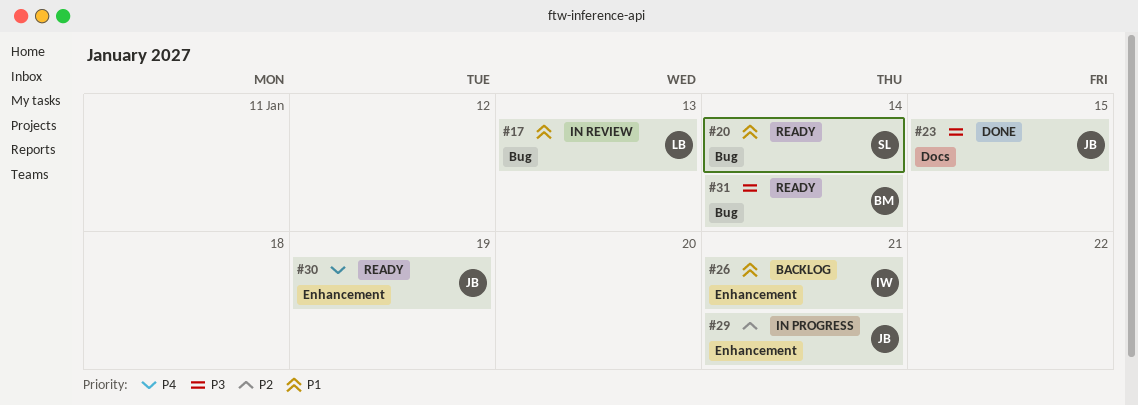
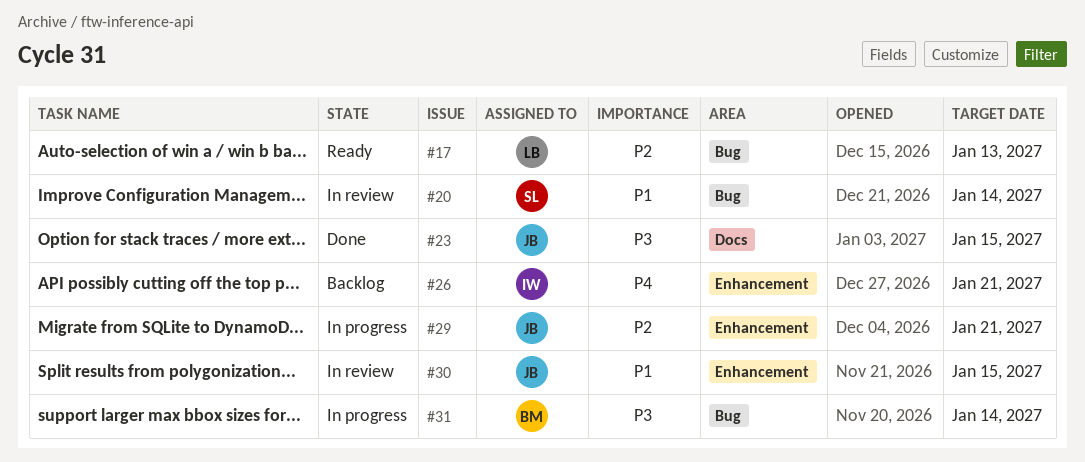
#17, status: In review -> Ready
#17, priority: P1 -> P2
#20, status: Ready -> In review
#26, priority: P1 -> P4
#30, status: Ready -> In review
#30, priority: P4 -> P1
#30, due: Jan 19 -> Jan 15
#31, status: Ready -> In progress

